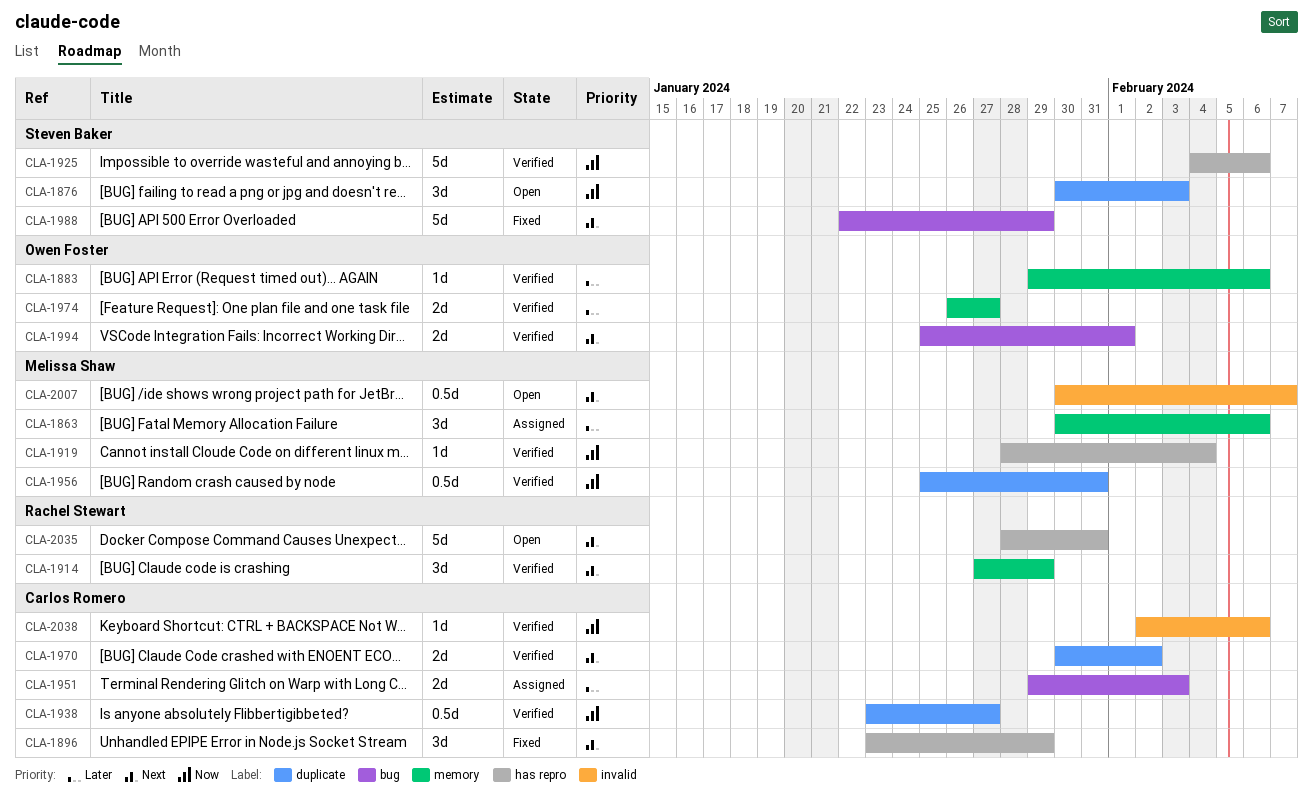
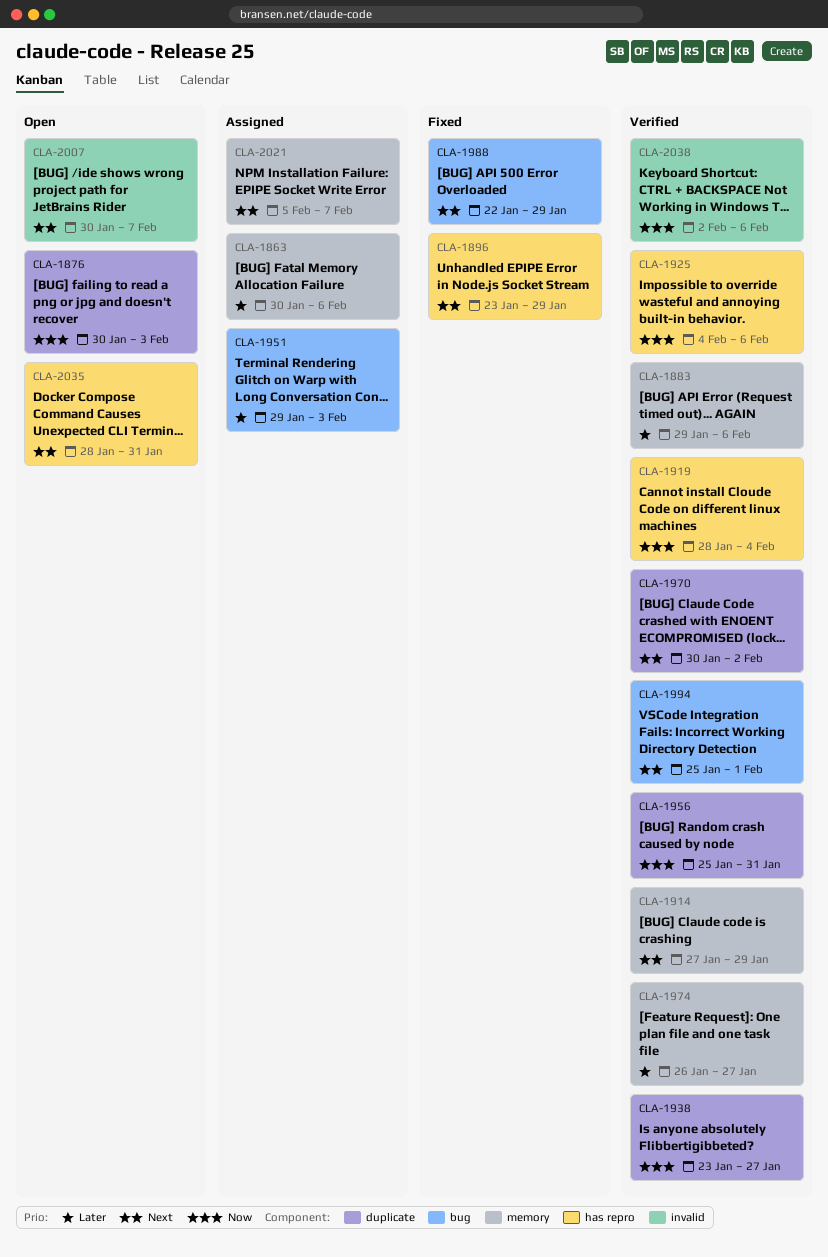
CLA-2021: none -> present

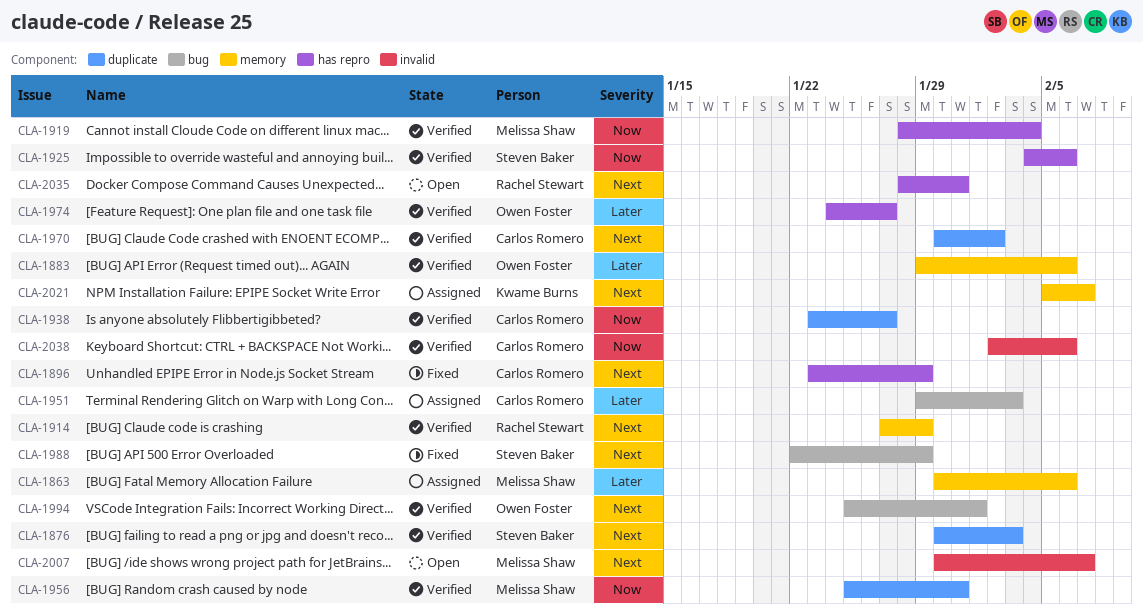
CLA-1876, status: Open -> Verified
CLA-1876, priority: Now -> Next
CLA-1974, label: memory -> has repro
CLA-1974, start: Jan 26 -> Jan 24

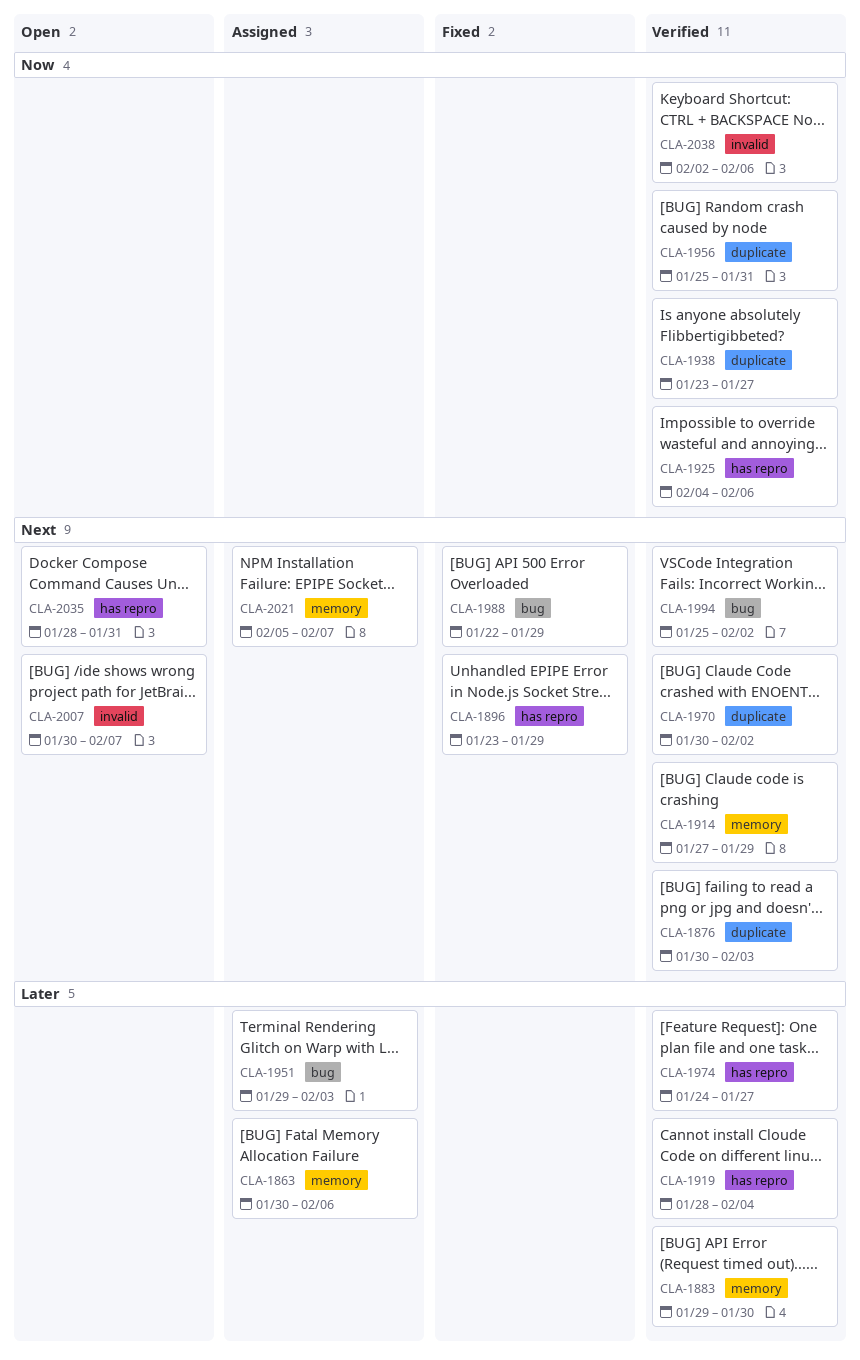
CLA-1883, due: Feb 6 -> Jan 30
CLA-1919, priority: Now -> Later
CLA-1994, due: Feb 1 -> Feb 2

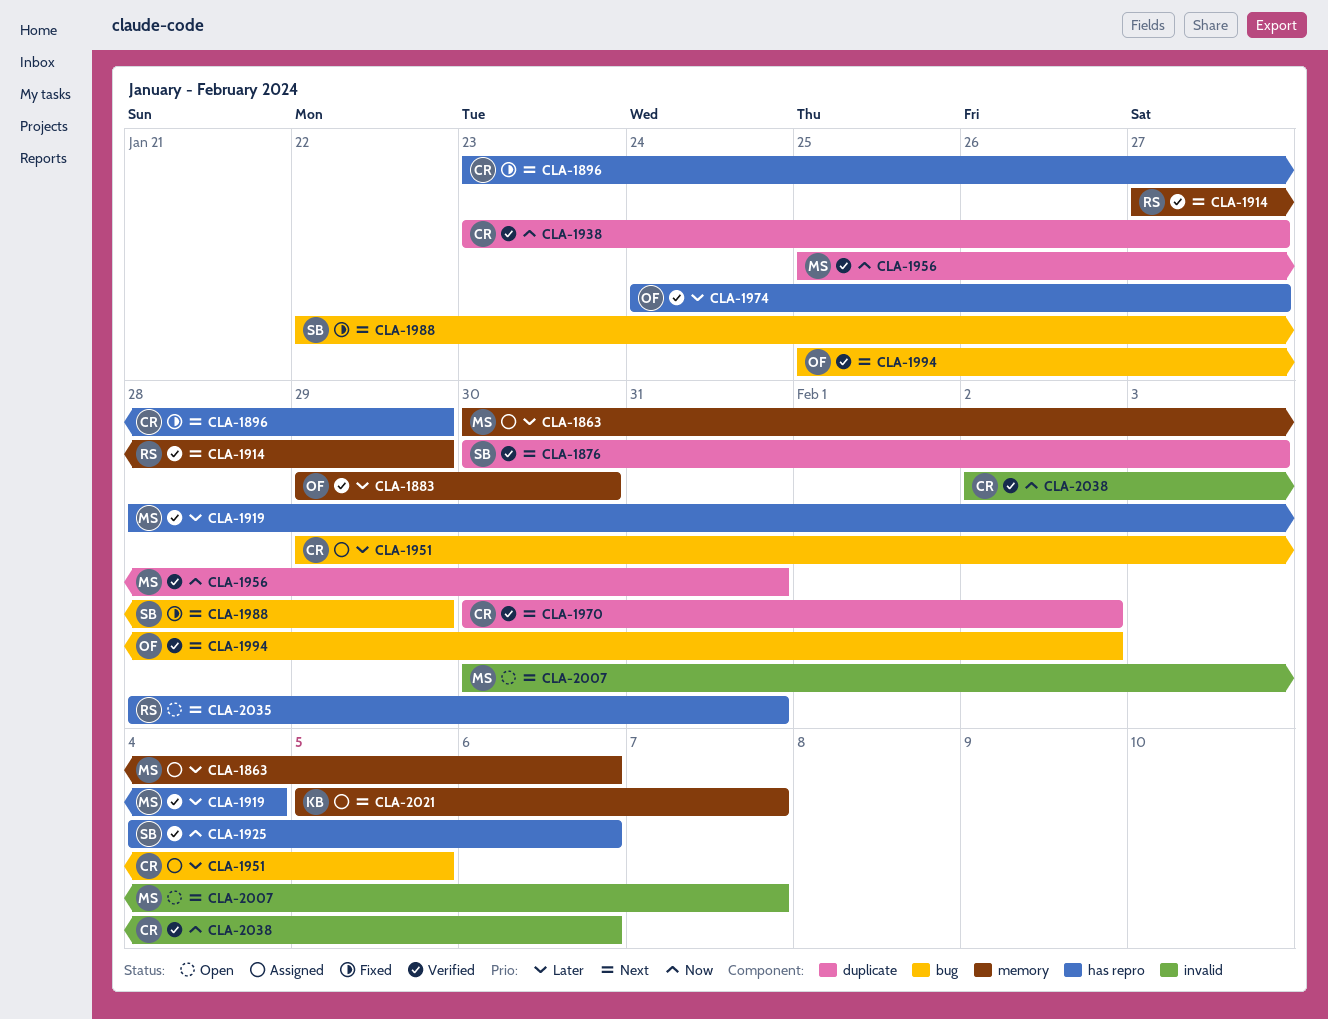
CLA-1951, due: Feb 3 -> Feb 5

